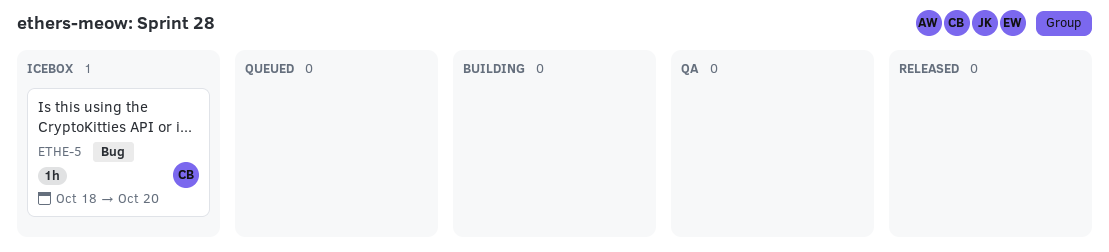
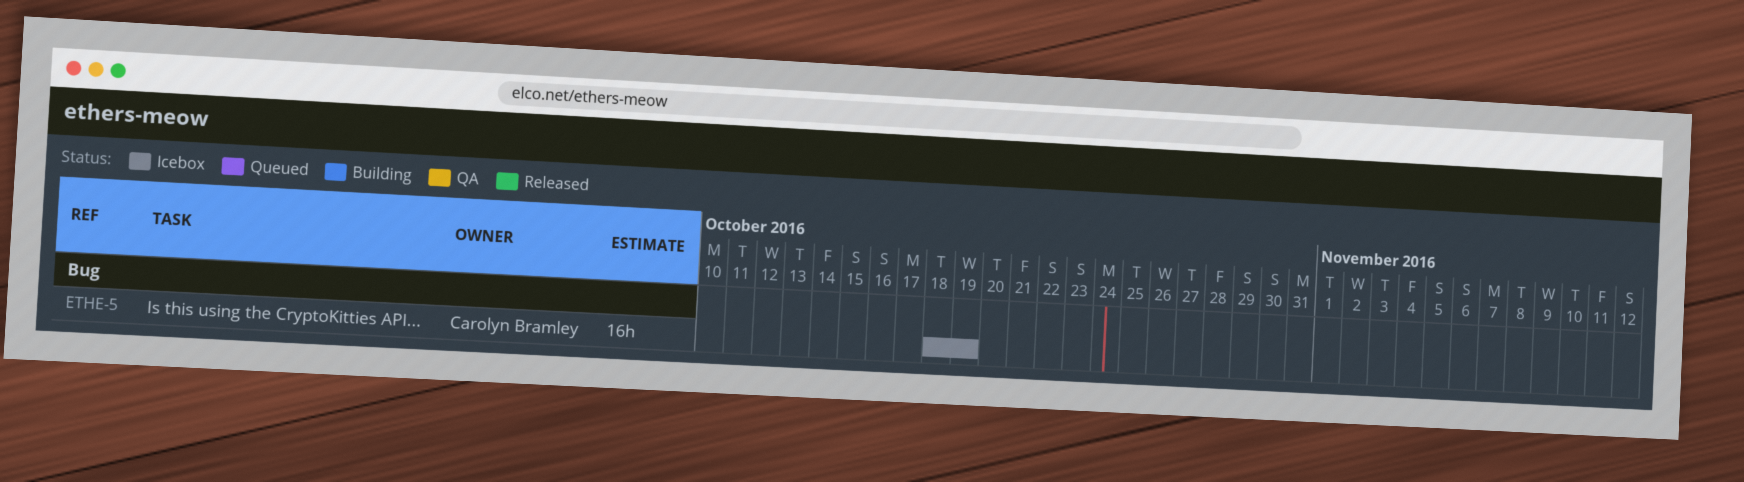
ETHE-5, estimate: 1h -> 16h
ETHE-5, due: Oct 20 -> Oct 19

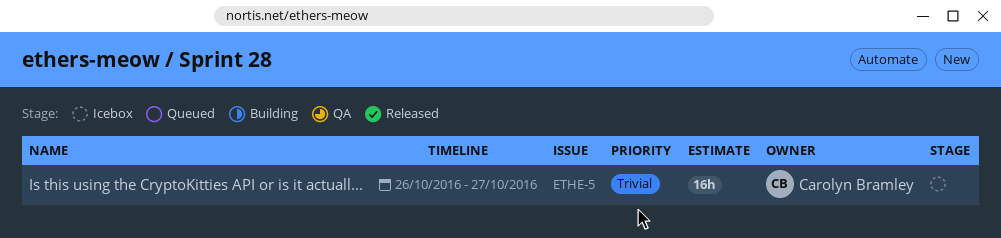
ETHE-5, start: Oct 18 -> Oct 26
ETHE-5, due: Oct 19 -> Oct 27

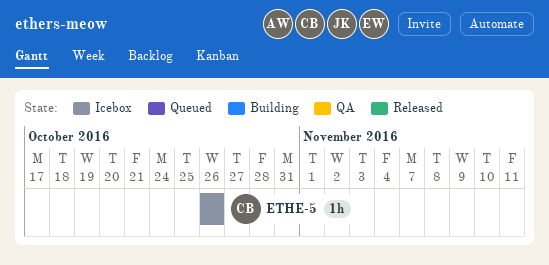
ETHE-5, estimate: 16h -> 1h
ETHE-5, due: Oct 27 -> Oct 26

